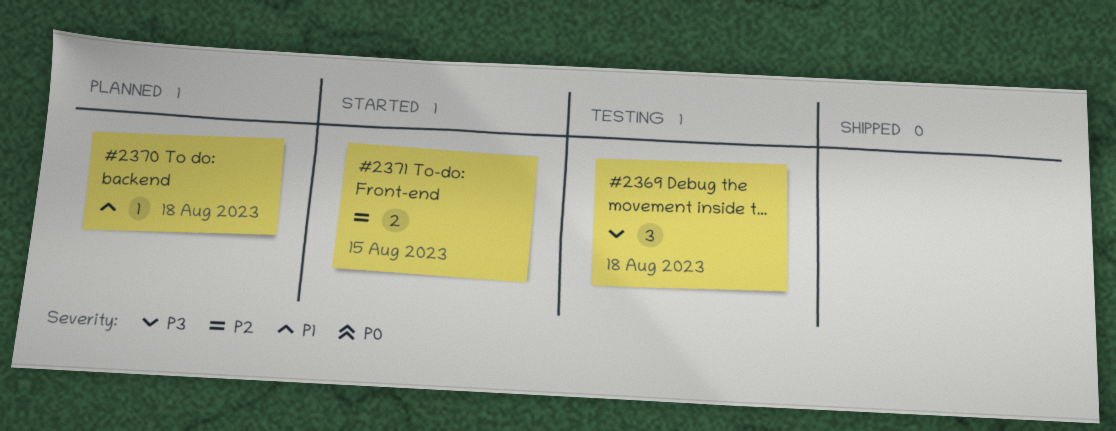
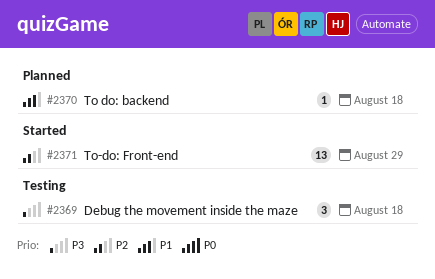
#2371, estimate: 2 -> 13
#2371, due: Aug 15 -> Aug 29

